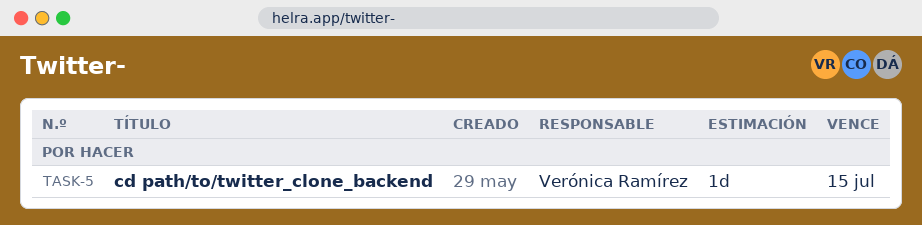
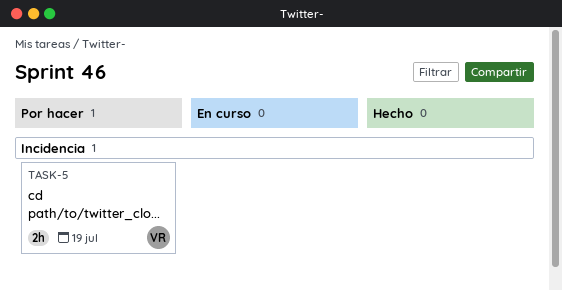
TASK-5, estimate: 1d -> 2h
TASK-5, due: Jul 15 -> Jul 19

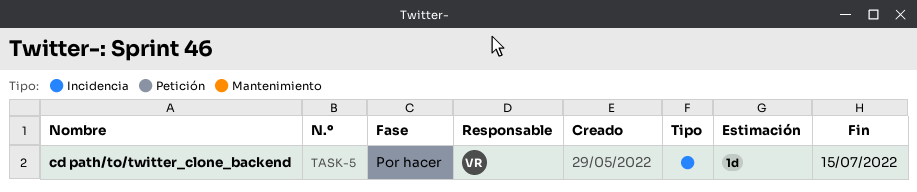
TASK-5, estimate: 2h -> 1d
TASK-5, due: Jul 19 -> Jul 15

